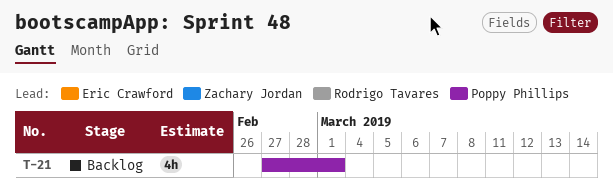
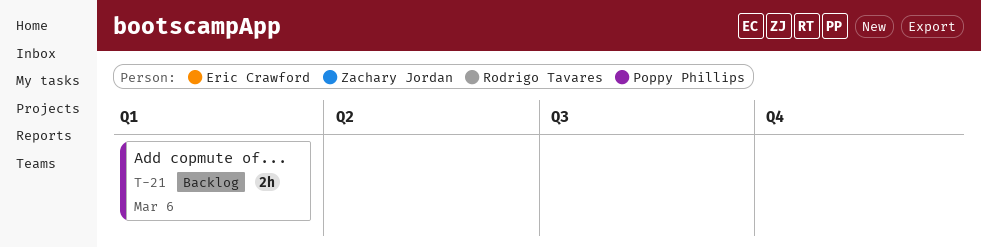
T-21, estimate: 4h -> 2h
T-21, due: Mar 1 -> Mar 6

